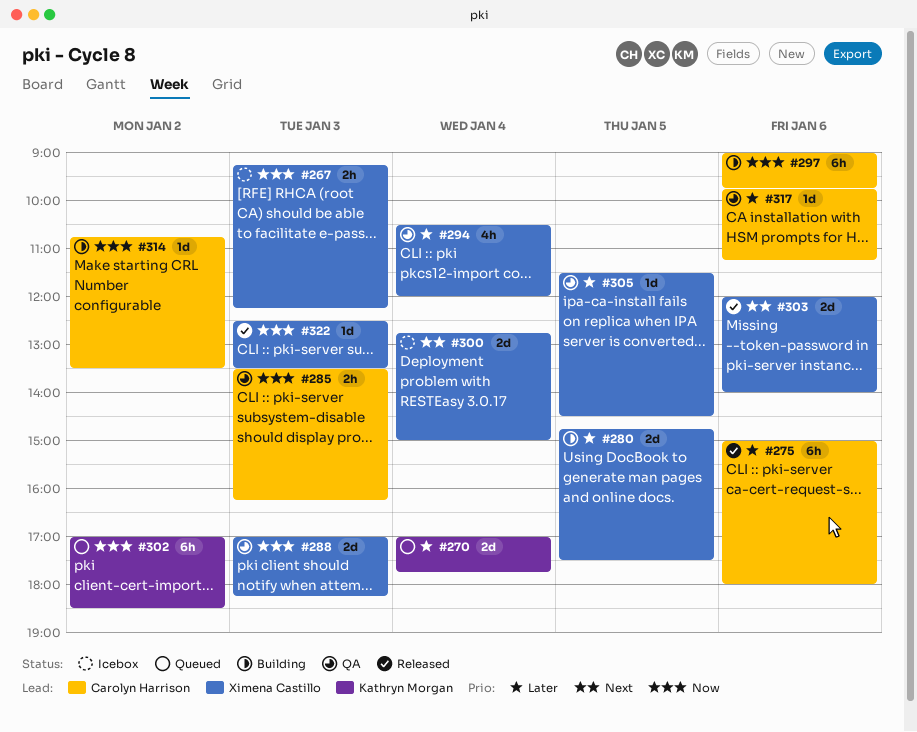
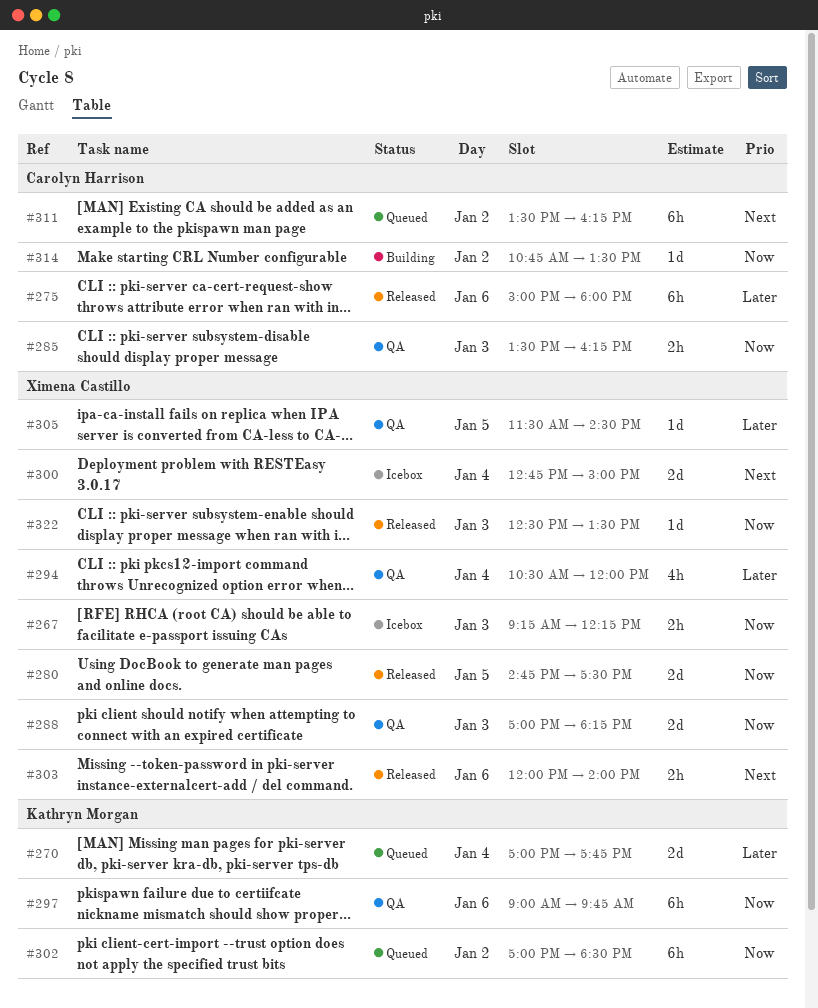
#280, status: Building -> Released
#280, priority: Later -> Now
#297, status: Building -> QA
#297, owner: Carolyn Harrison -> Kathryn Morgan
#303, estimate: 2d -> 2h
#311: none -> present
#317: present -> none

